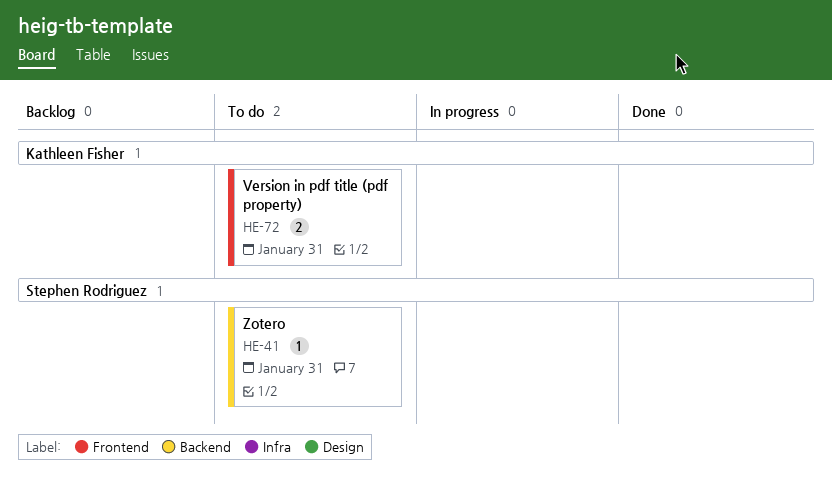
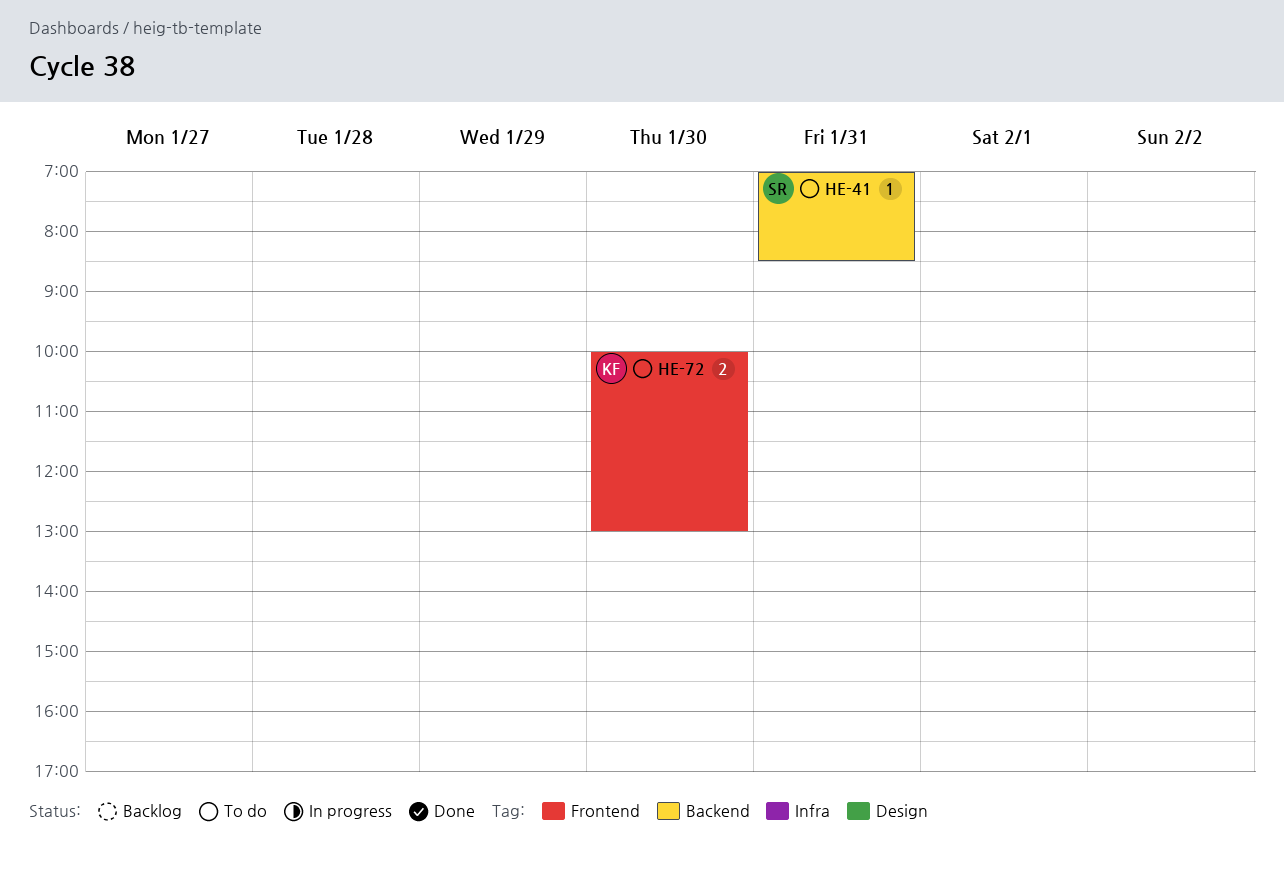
HE-72, day: Jan 31 -> Jan 30

